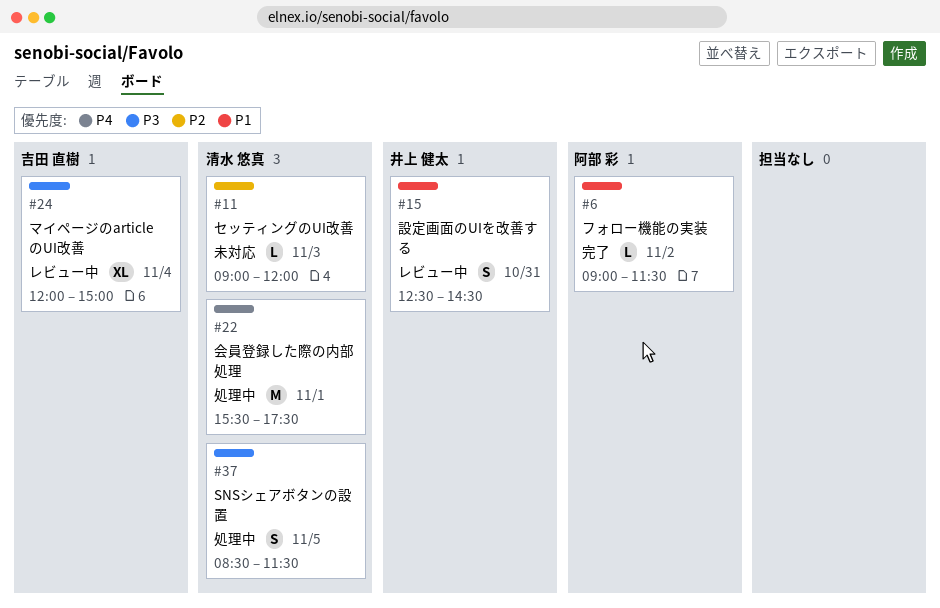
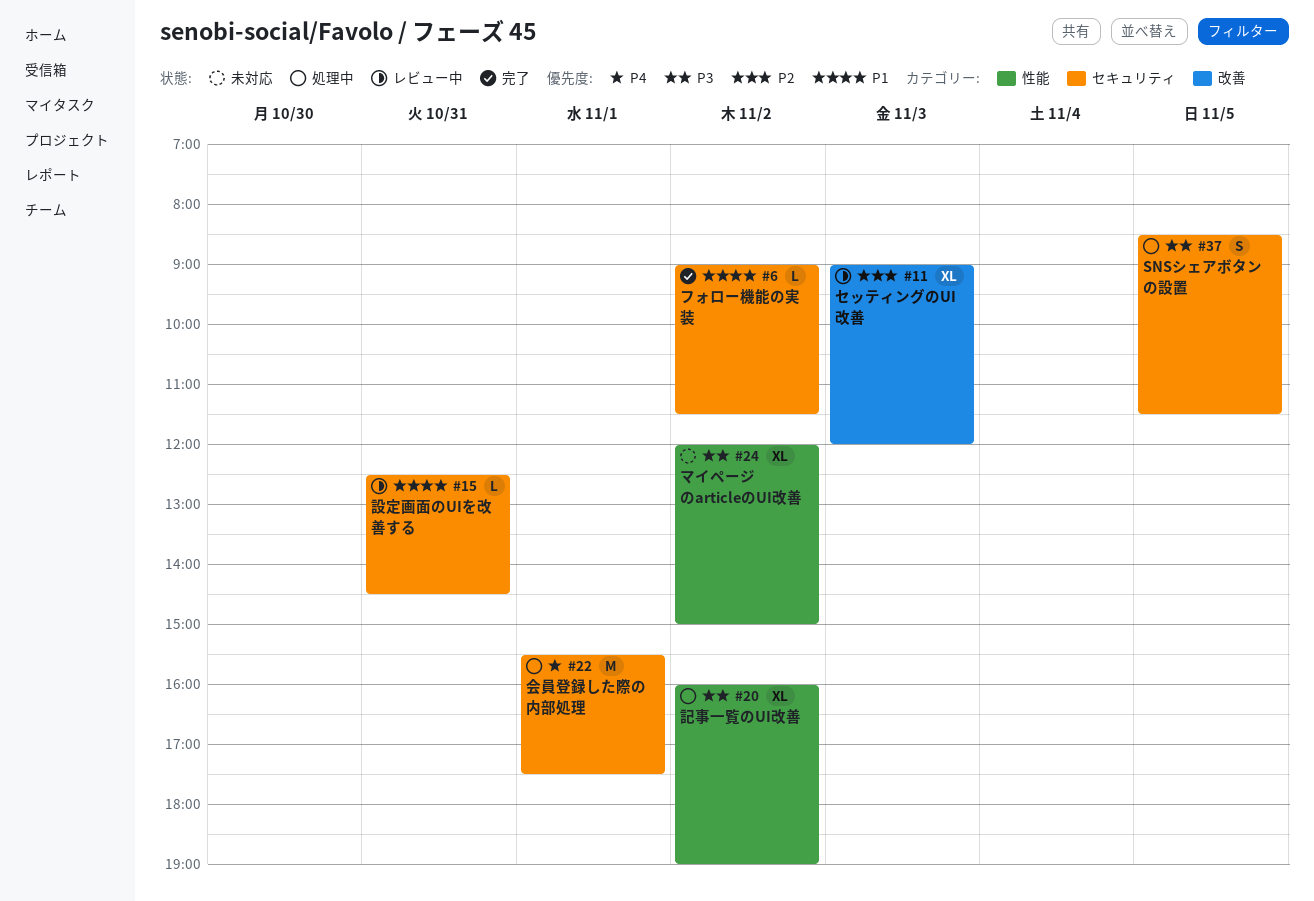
#11, status: 未対応 -> レビュー中
#11, estimate: L -> XL
#15, estimate: S -> L
#20: none -> present
#24, status: レビュー中 -> 未対応
#24, day: Nov 4 -> Nov 2

